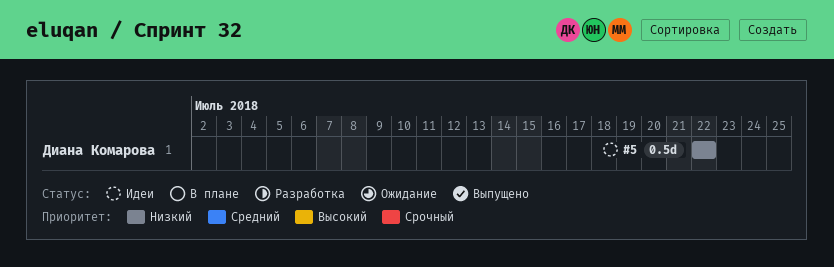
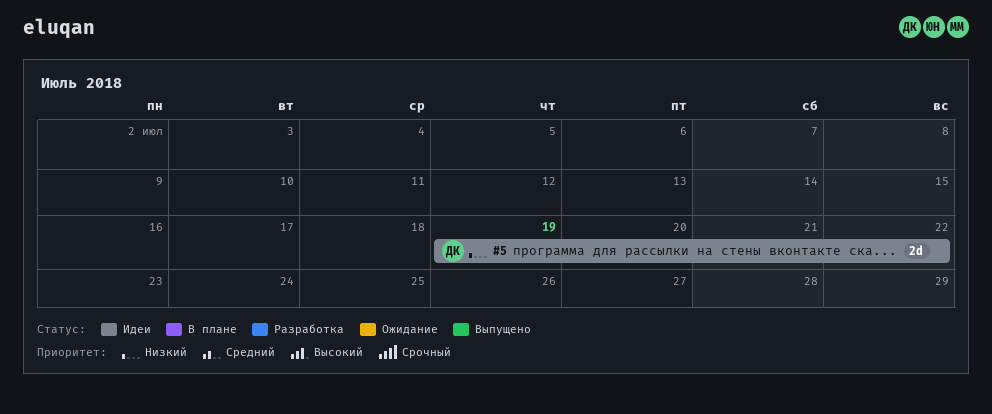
#5, estimate: 0.5d -> 2d
#5, start: Jul 22 -> Jul 19

